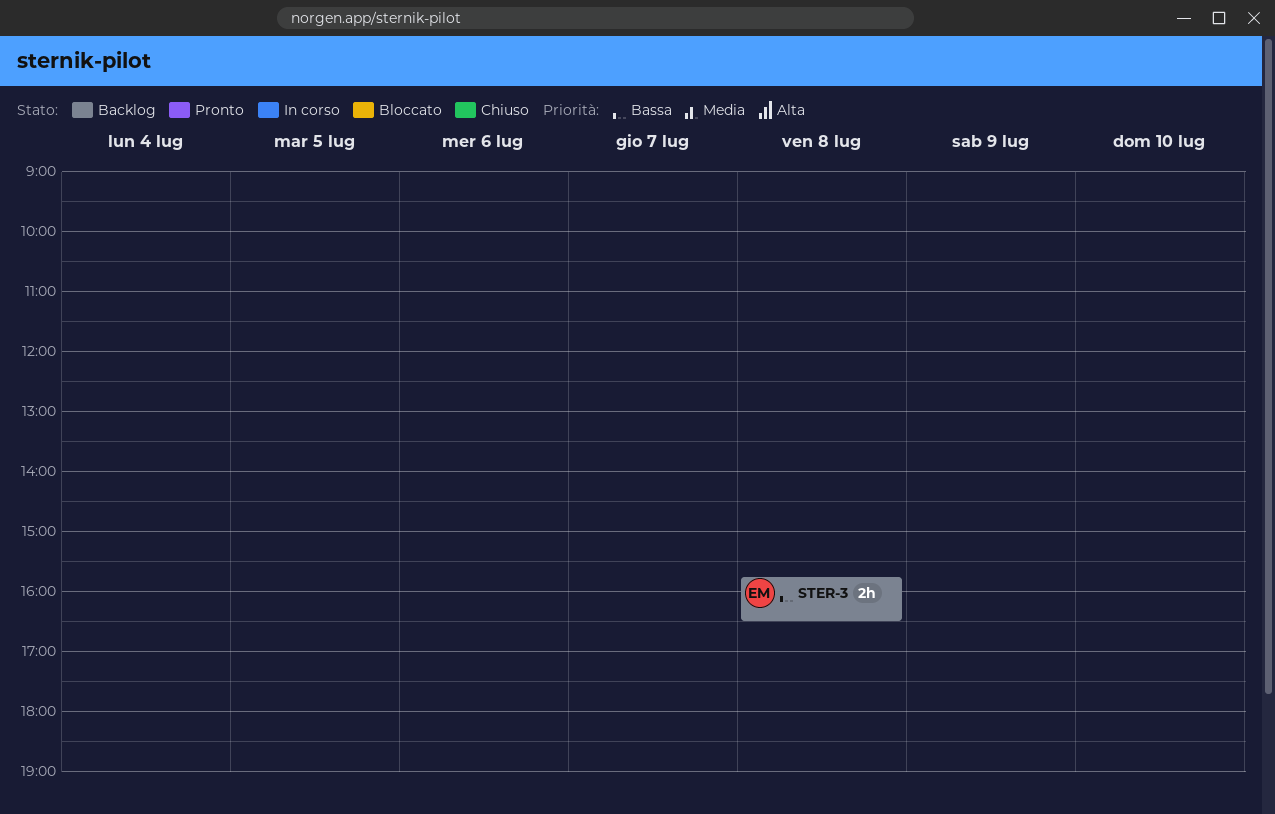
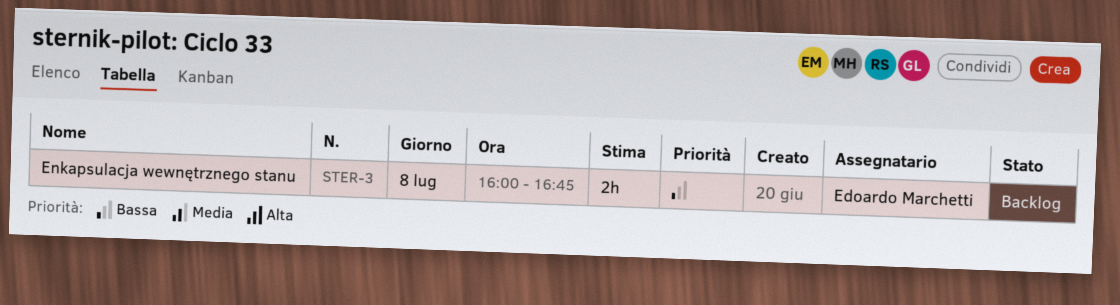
STER-3, begins: 15:45 -> 16:00
STER-3, ends: 16:30 -> 16:45

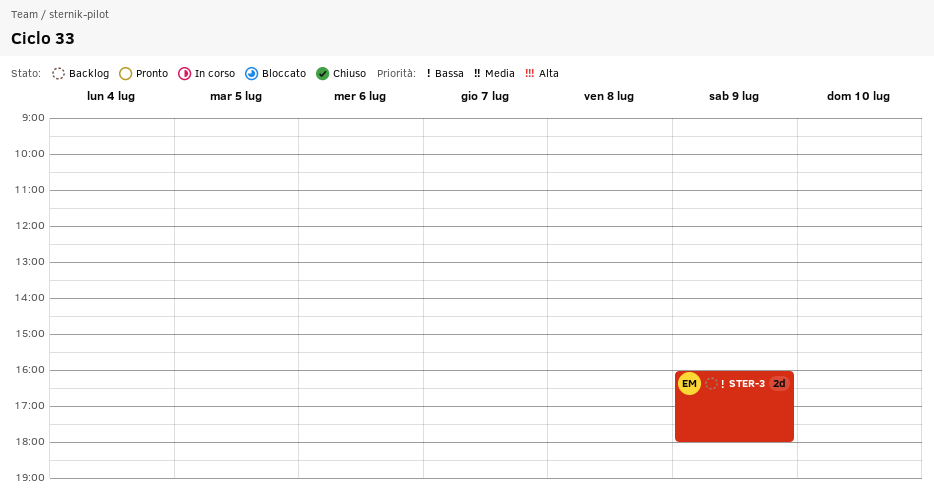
STER-3, estimate: 2h -> 2d
STER-3, day: Jul 8 -> Jul 9
STER-3, ends: 16:45 -> 18:00

